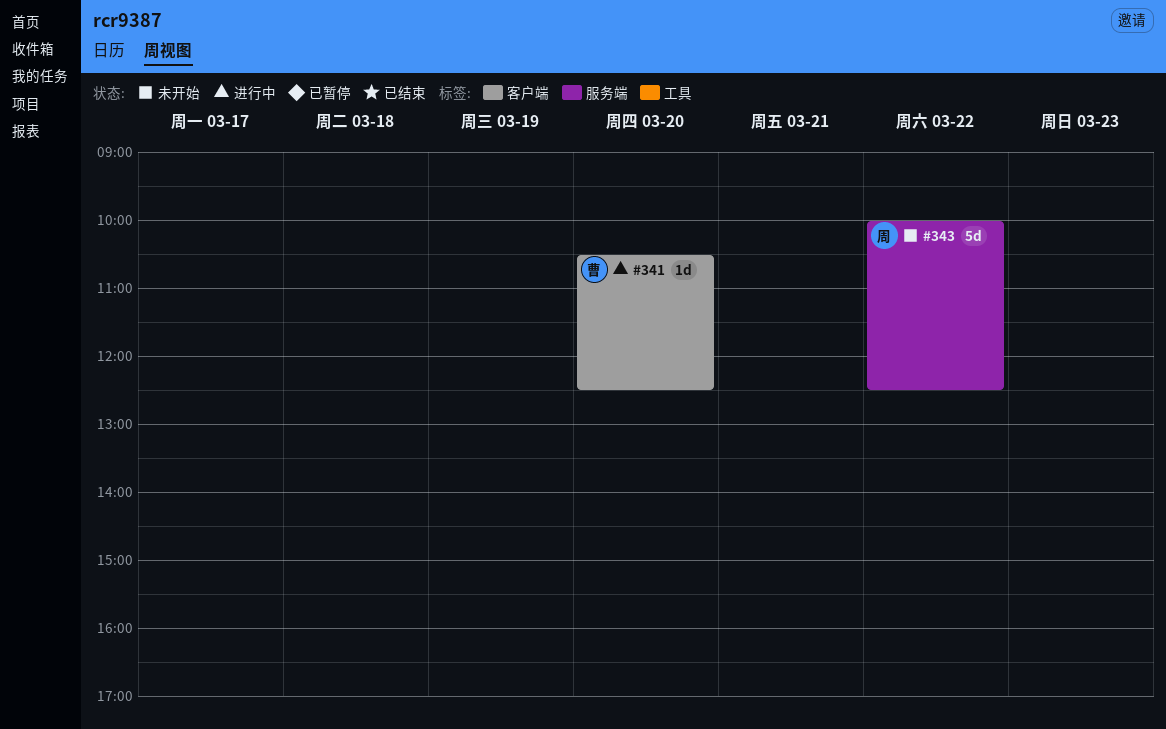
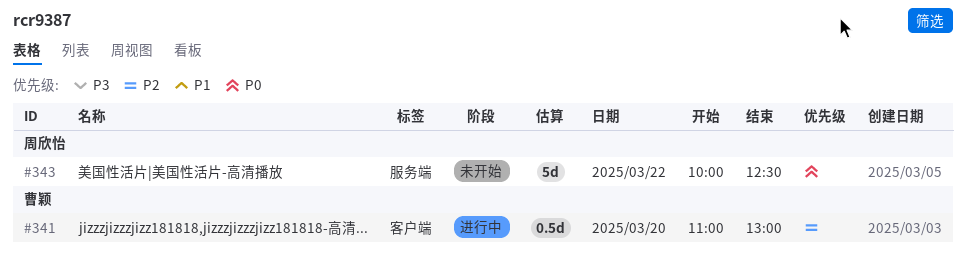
#341, estimate: 1d -> 0.5d
#341, begins: 10:30 -> 11:00
#341, ends: 12:30 -> 13:00

